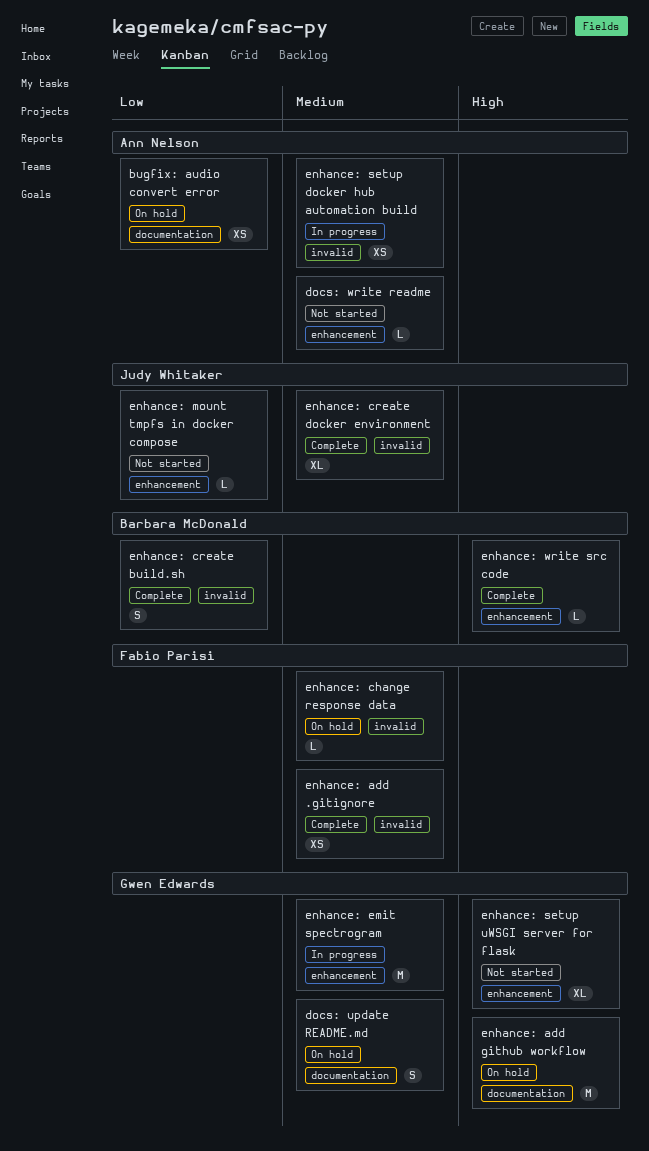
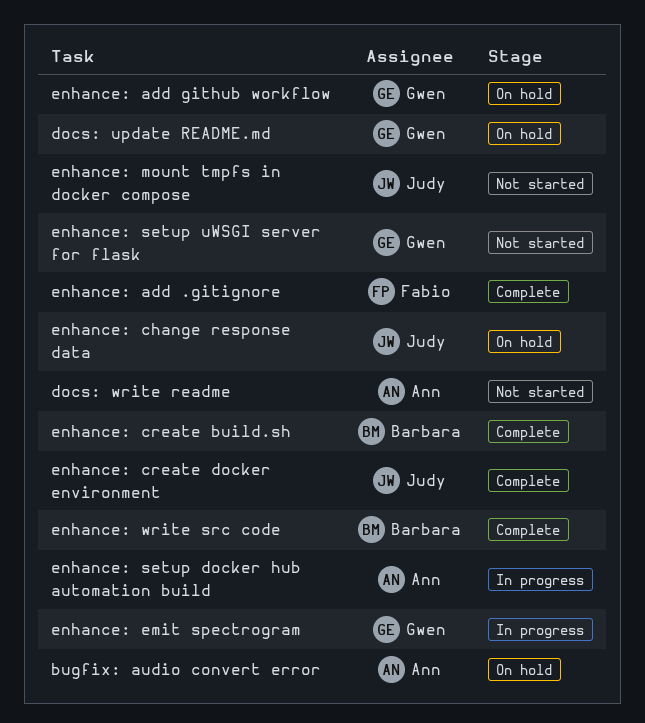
enhance: change response data, owner: Fabio Parisi -> Judy Whitaker

